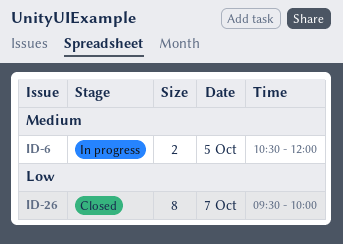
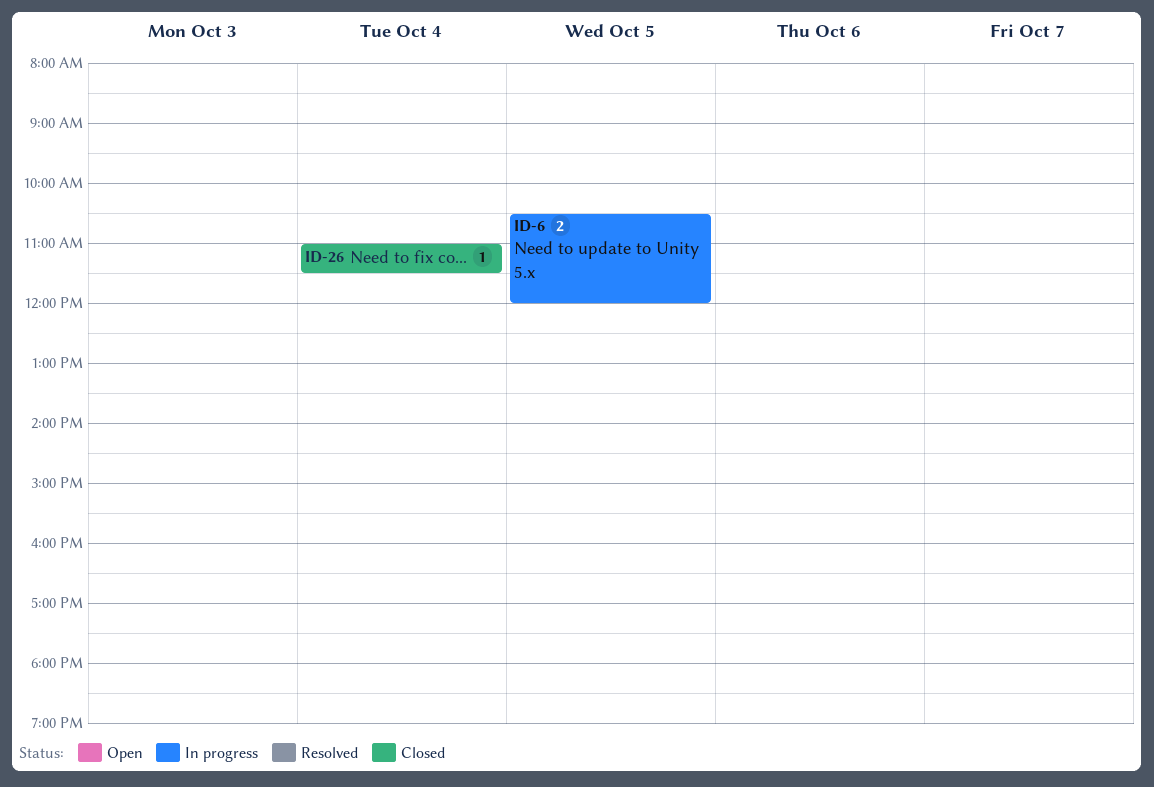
ID-26, estimate: 8 -> 1
ID-26, day: Oct 7 -> Oct 4
ID-26, begins: 09:30 -> 11:00
ID-26, ends: 10:00 -> 11:30

